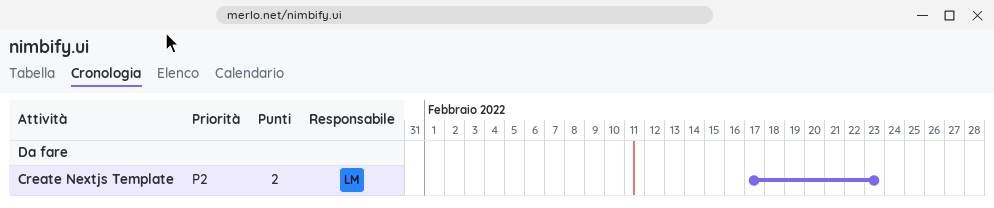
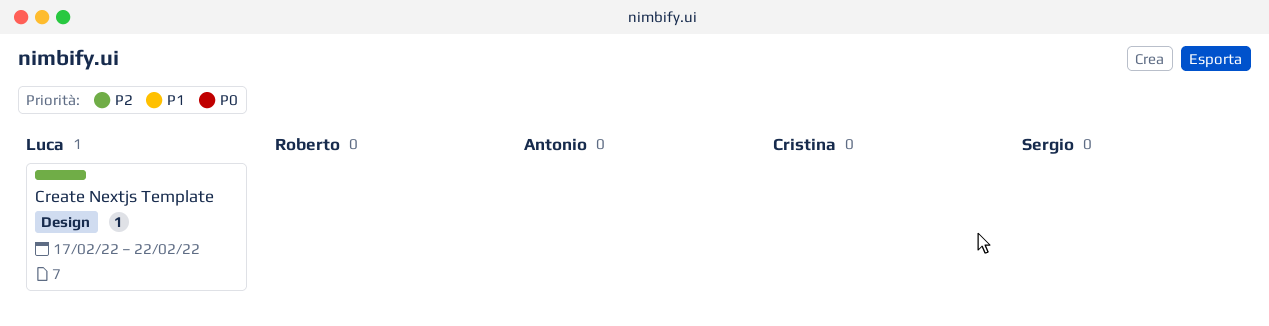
Create Nextjs Template, estimate: 2 -> 1
Create Nextjs Template, due: Feb 23 -> Feb 22

